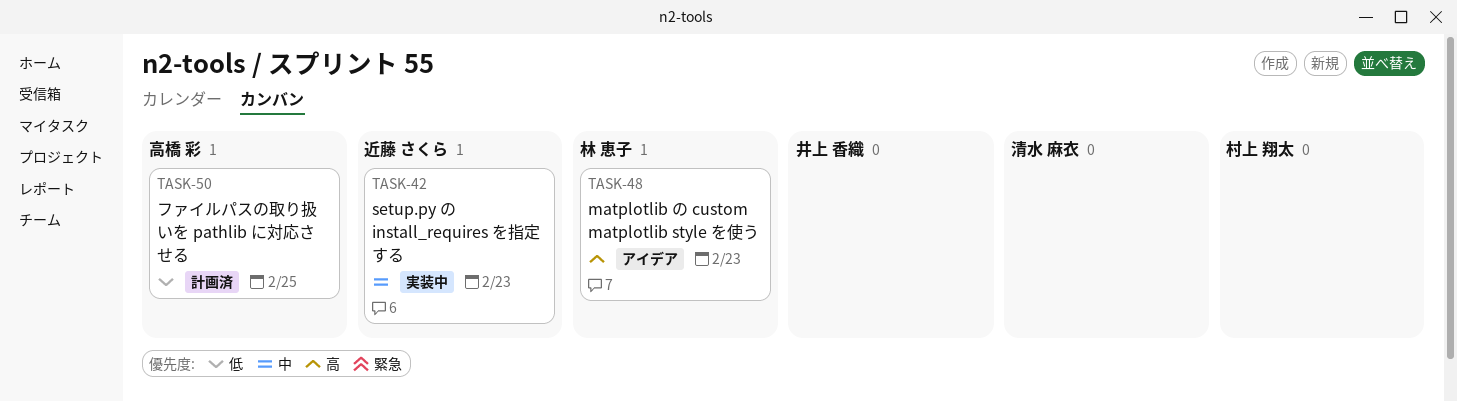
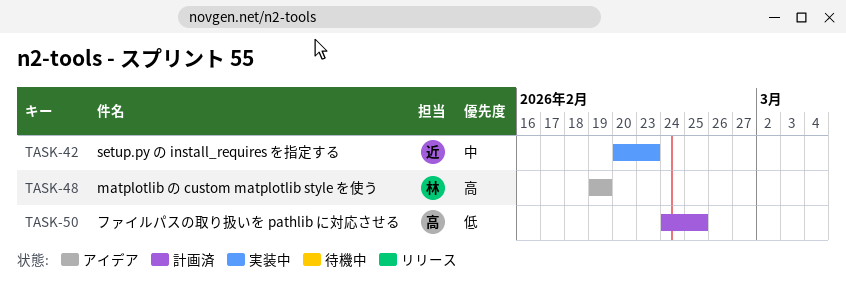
TASK-48, due: Feb 23 -> Feb 19

